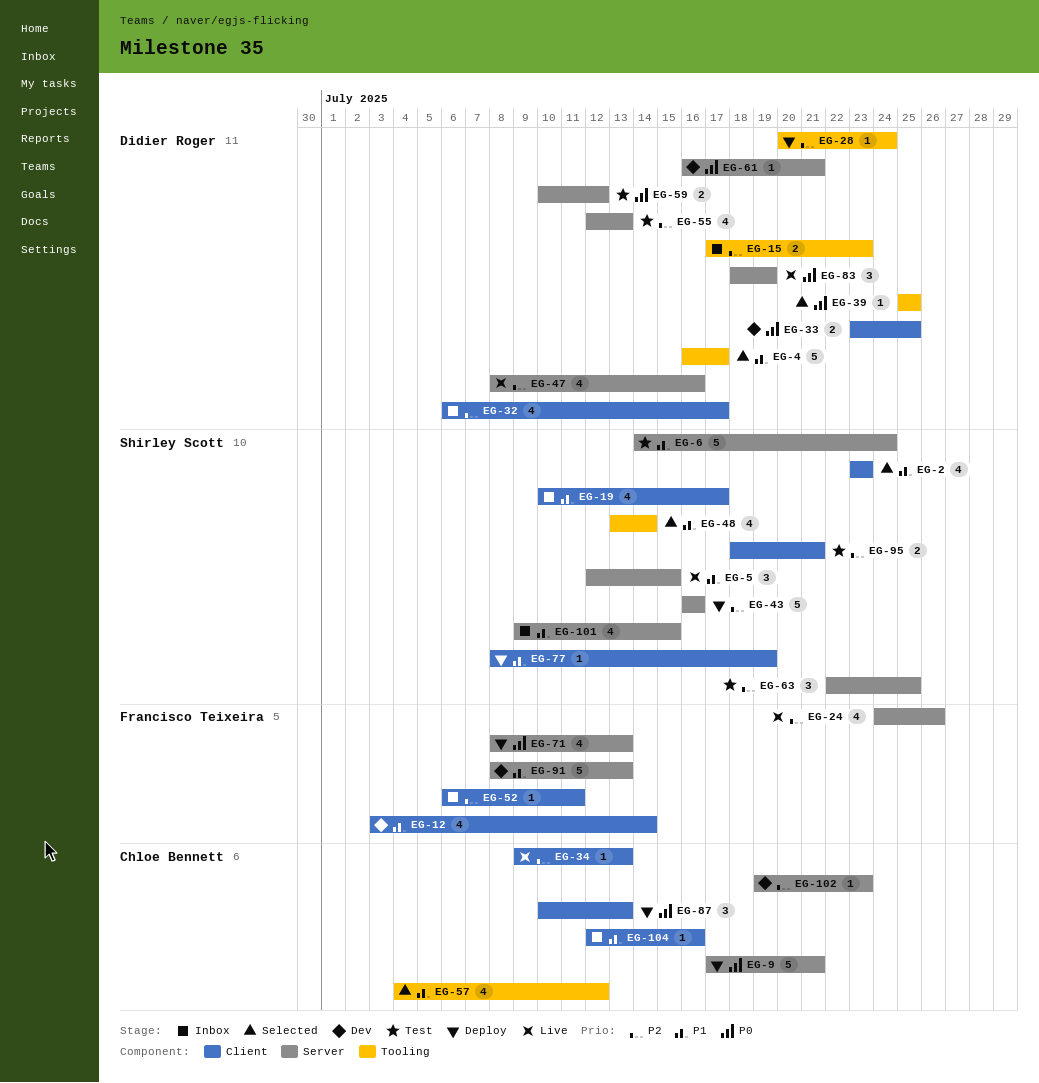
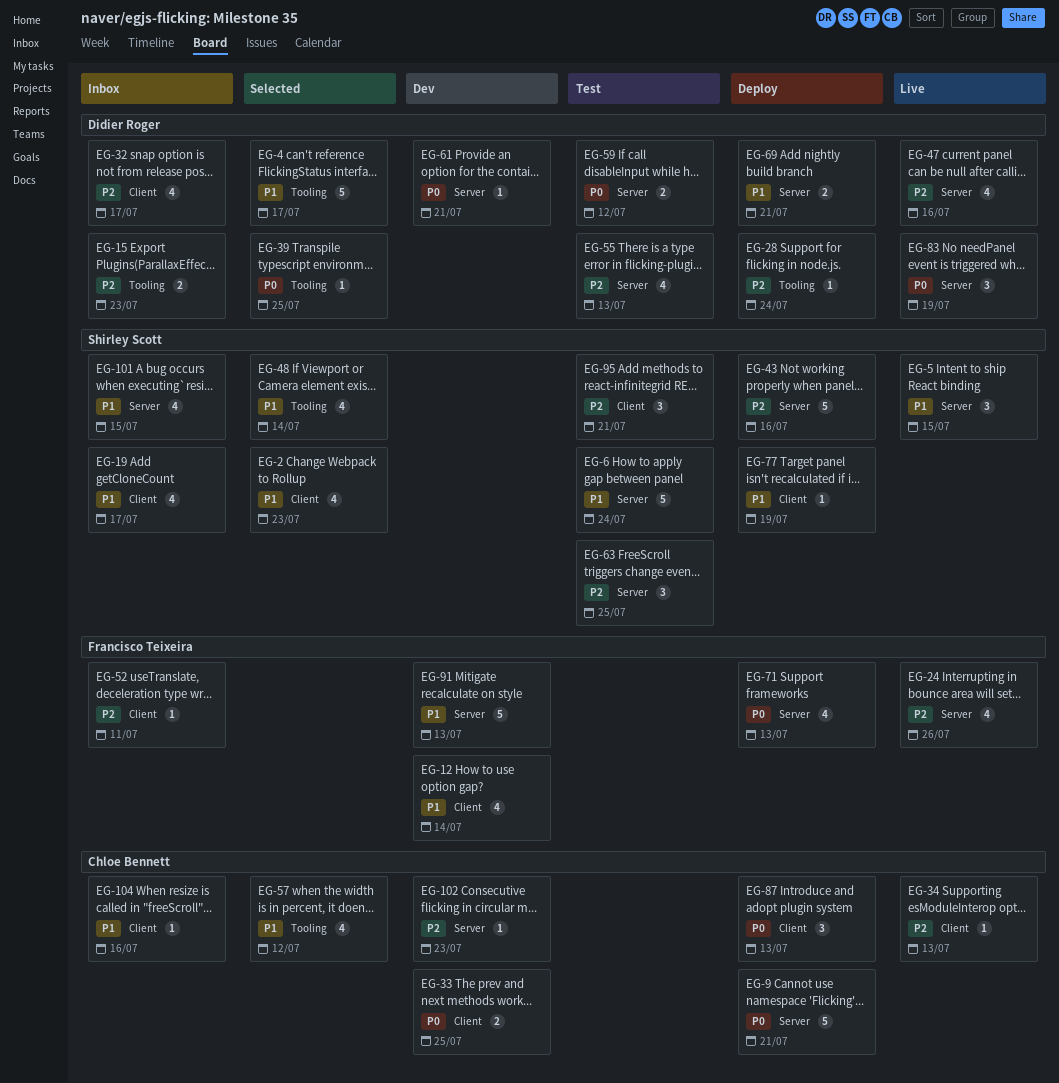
EG-33, owner: Didier Roger -> Chloe Bennett
EG-69: none -> present
EG-95, estimate: 2 -> 3

